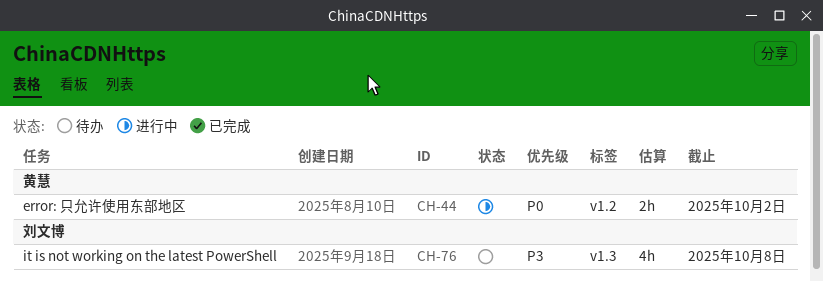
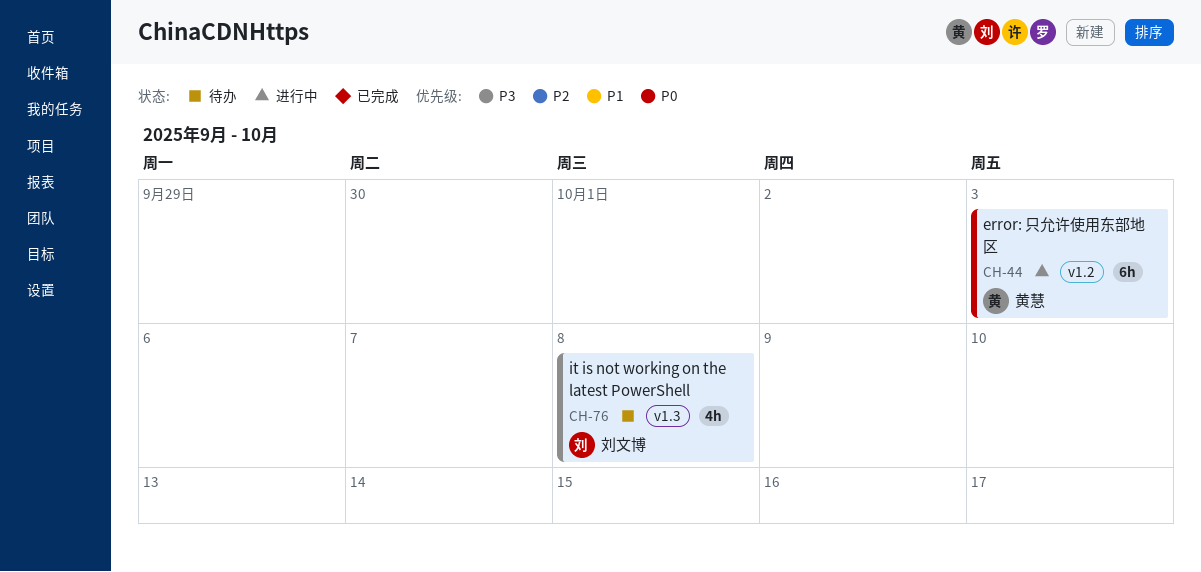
CH-44, estimate: 2h -> 6h
CH-44, due: Oct 2 -> Oct 3

